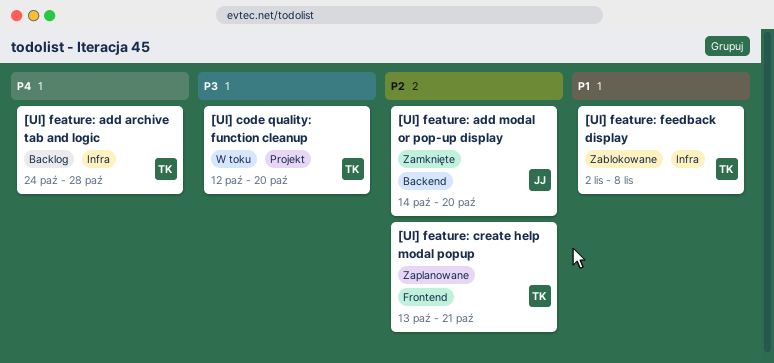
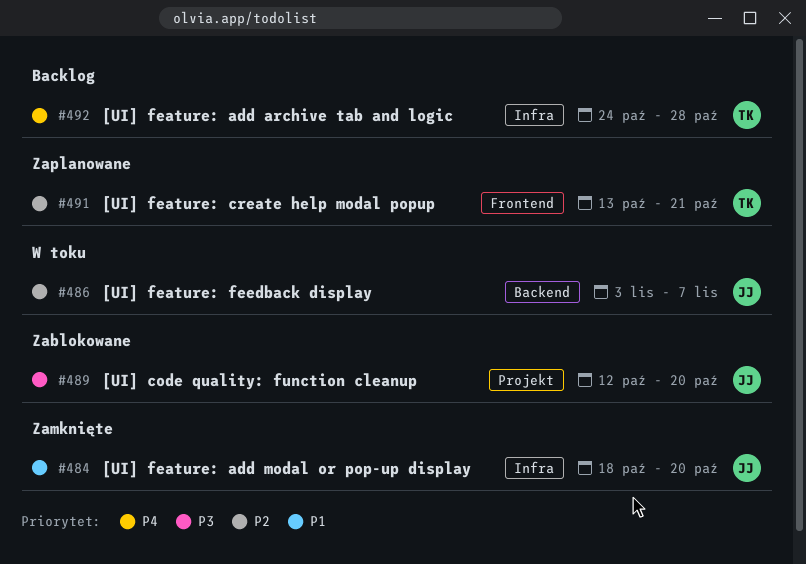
[UI] code quality: function cleanup, status: W toku -> Zablokowane
[UI] code quality: function cleanup, owner: TK -> JJ
[UI] feature: add modal or pop-up display, priority: P2 -> P1
[UI] feature: add modal or pop-up display, label: Backend -> Infra
[UI] feature: add modal or pop-up display, start: Oct 14 -> Oct 18
[UI] feature: feedback display, status: Zablokowane -> W toku
[UI] feature: feedback display, owner: TK -> JJ
[UI] feature: feedback display, priority: P1 -> P2
[UI] feature: feedback display, label: Infra -> Backend
[UI] feature: feedback display, start: Nov 2 -> Nov 3
[UI] feature: feedback display, due: Nov 8 -> Nov 7

